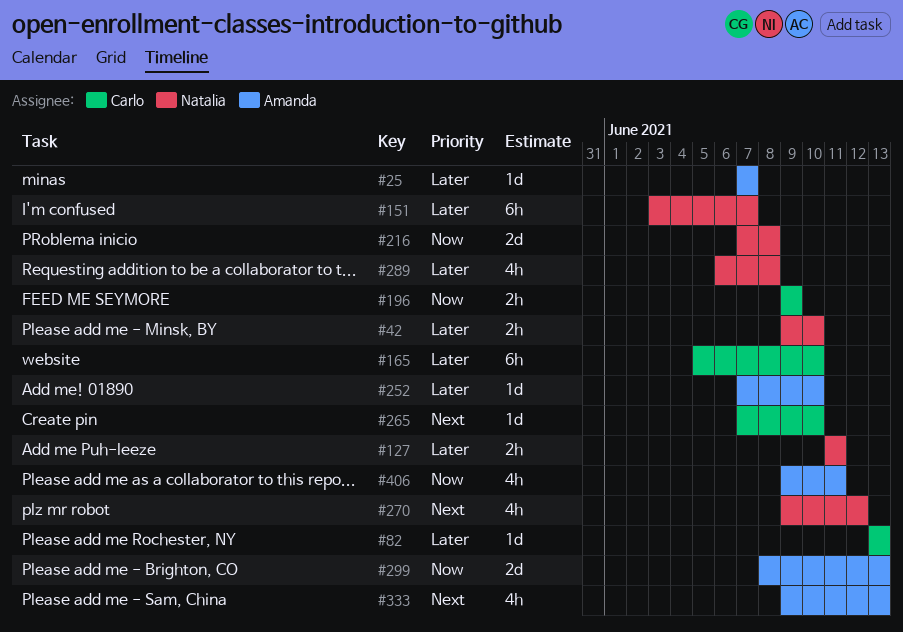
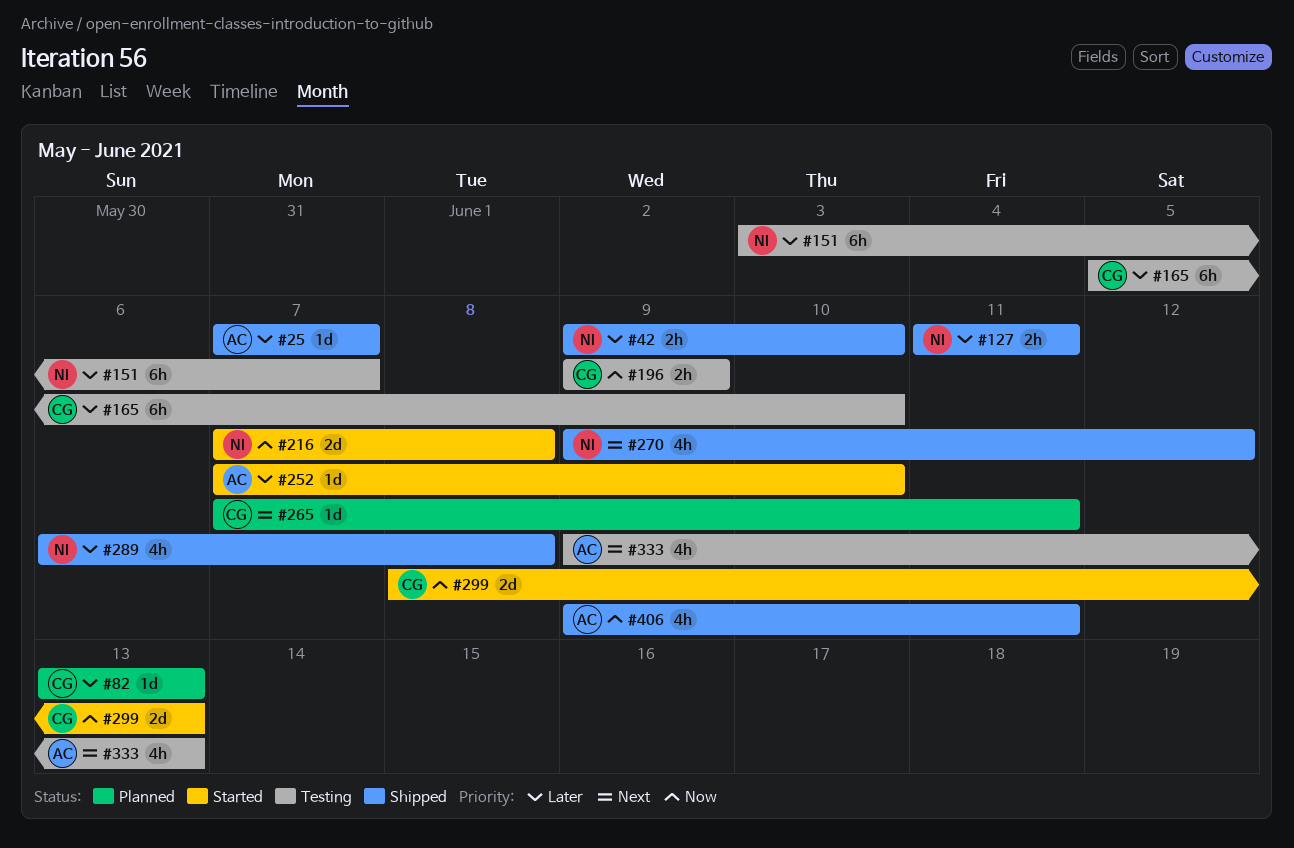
#265, due: Jun 10 -> Jun 11
#299, owner: Amanda -> Carlo

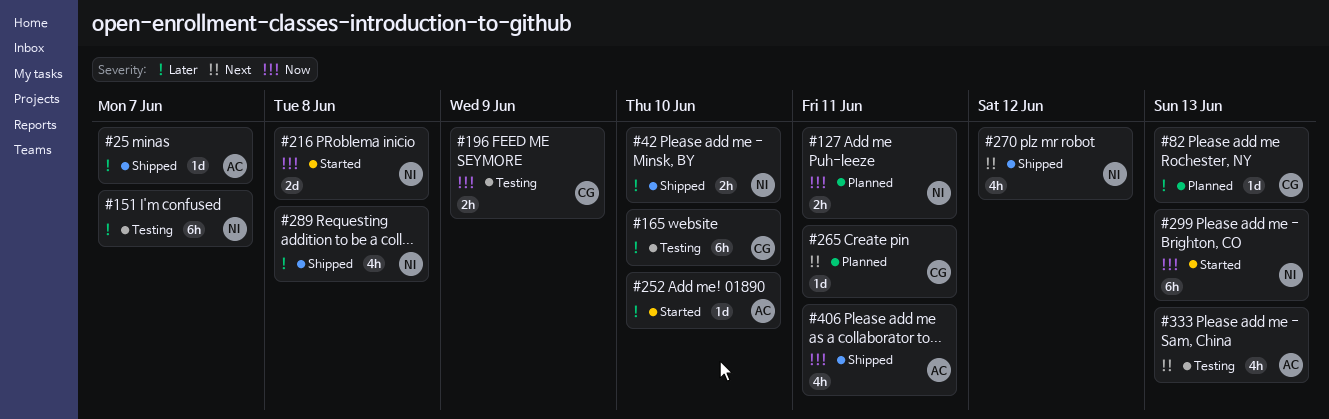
#127, status: Shipped -> Planned
#127, priority: Later -> Now
#299, owner: CG -> NI
#299, estimate: 2d -> 6h

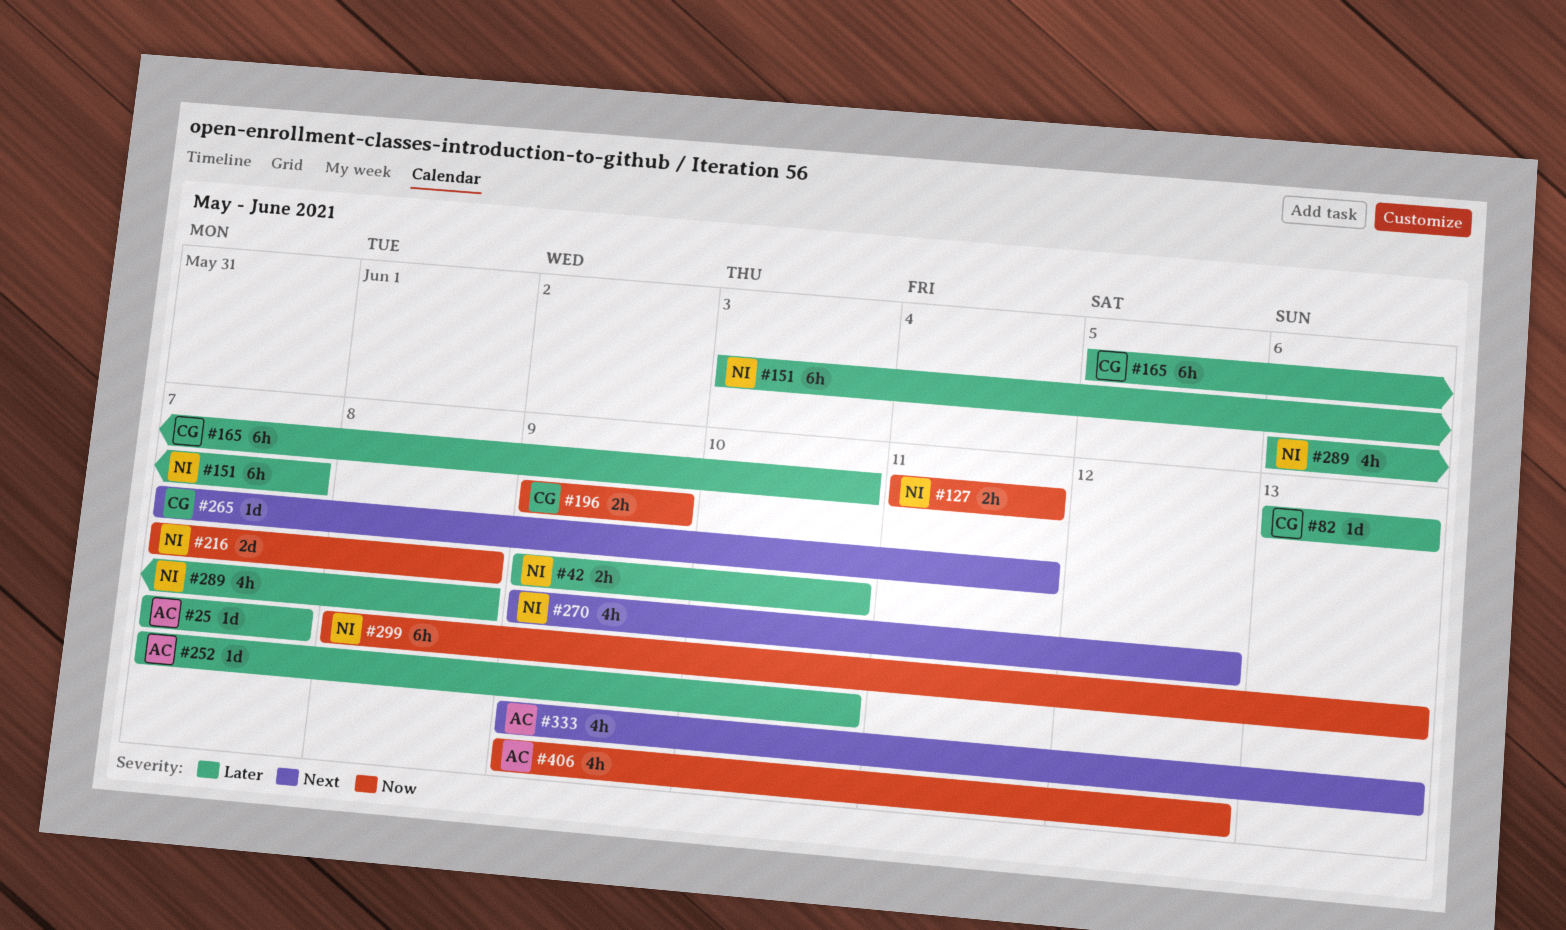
#406, due: Jun 11 -> Jun 12

